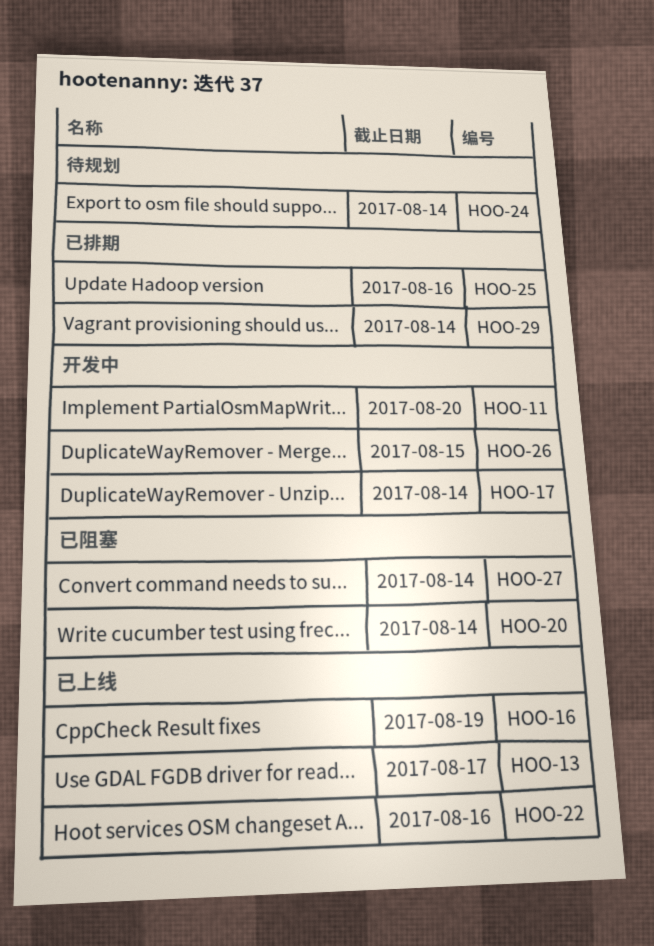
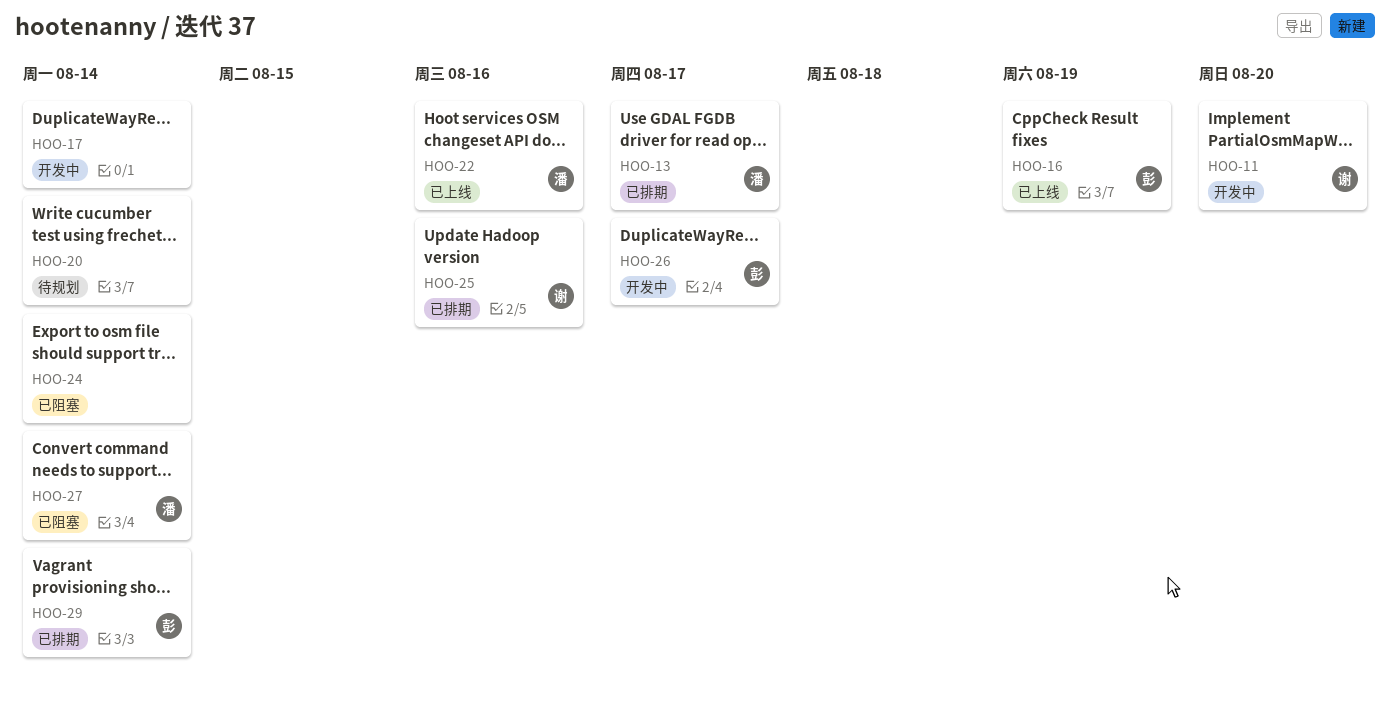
HOO-13, status: 已上线 -> 已排期
HOO-20, status: 已阻塞 -> 待规划
HOO-24, status: 待规划 -> 已阻塞
HOO-26, due: Aug 15 -> Aug 17

